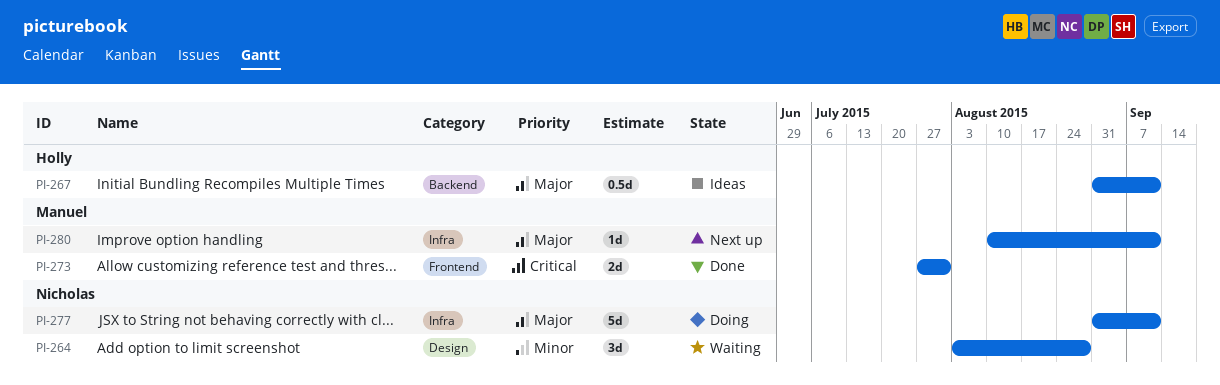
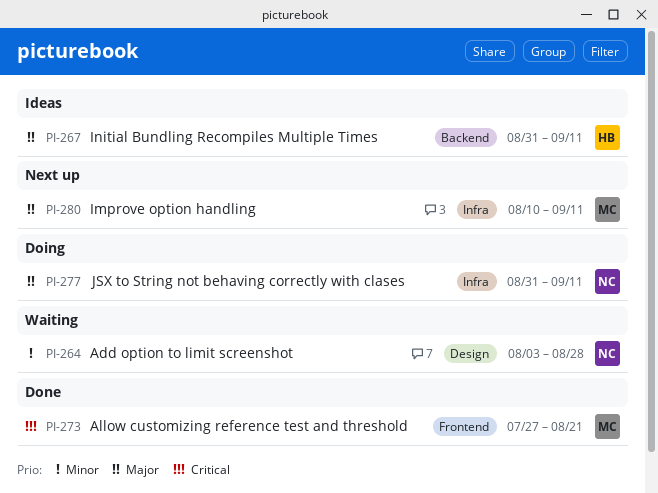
PI-273, due: Jul 31 -> Aug 21

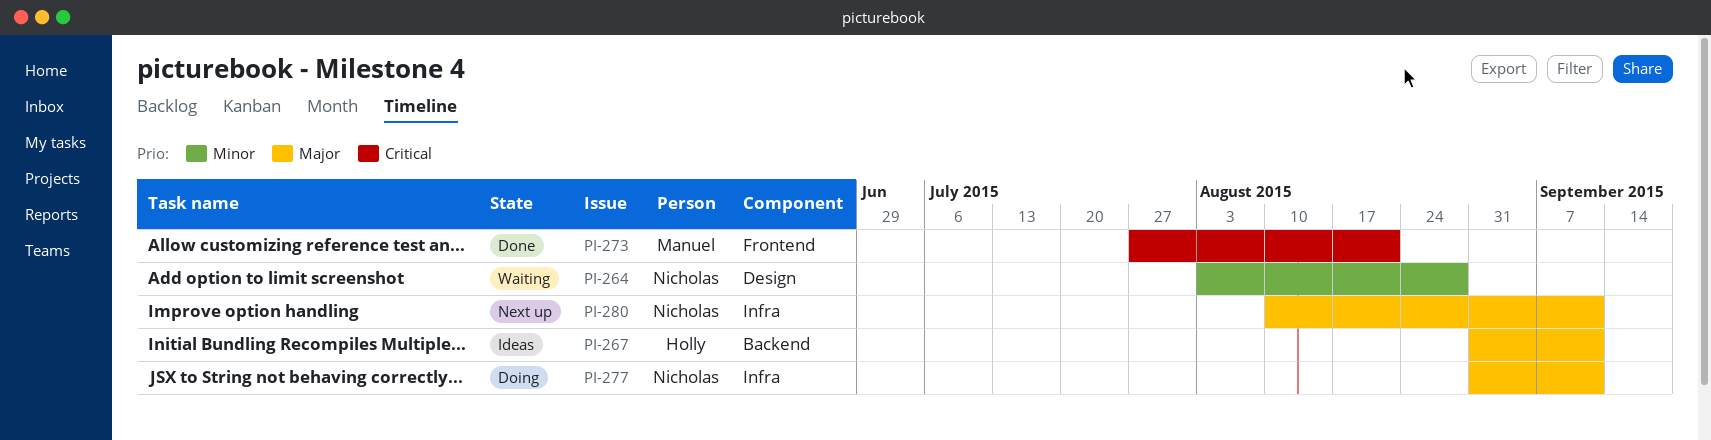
PI-280, owner: Manuel -> Nicholas

